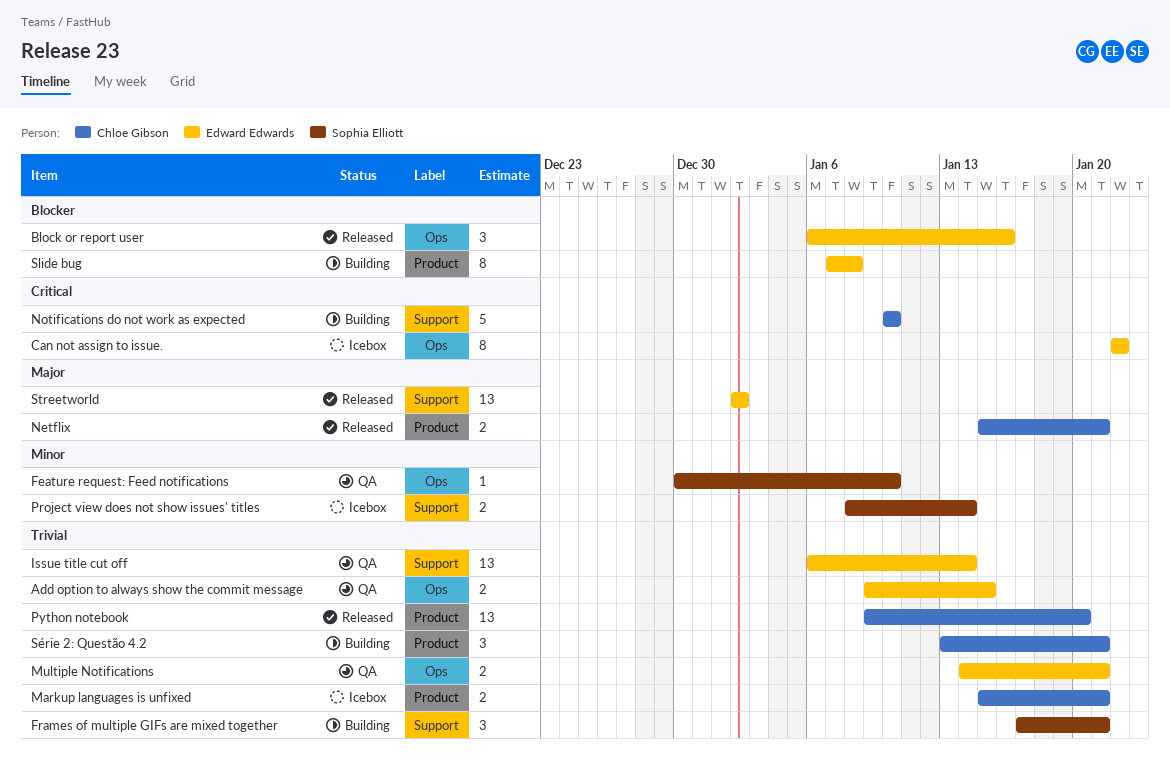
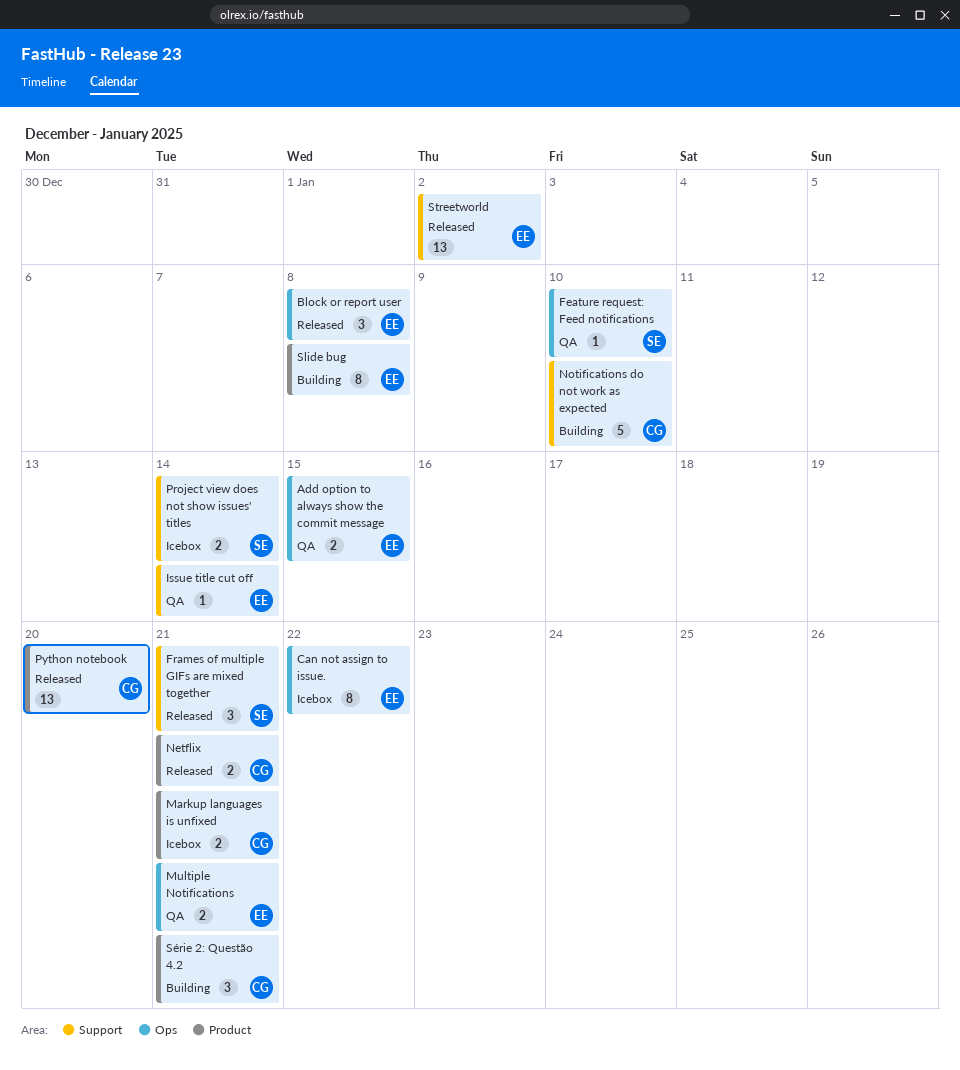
Block or report user, due: Jan 16 -> Jan 8
Frames of multiple GIFs are mixed together, status: Building -> Released
Issue title cut off, estimate: 13 -> 1

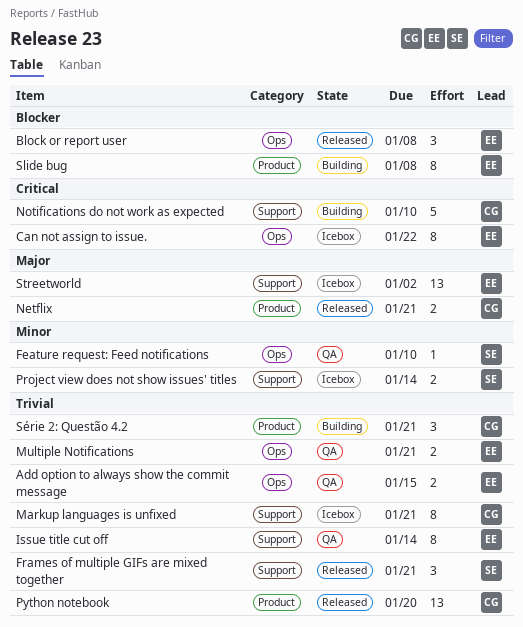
Issue title cut off, estimate: 1 -> 8
Markup languages is unfixed, label: Product -> Support
Markup languages is unfixed, estimate: 2 -> 8
Streetworld, status: Released -> Icebox

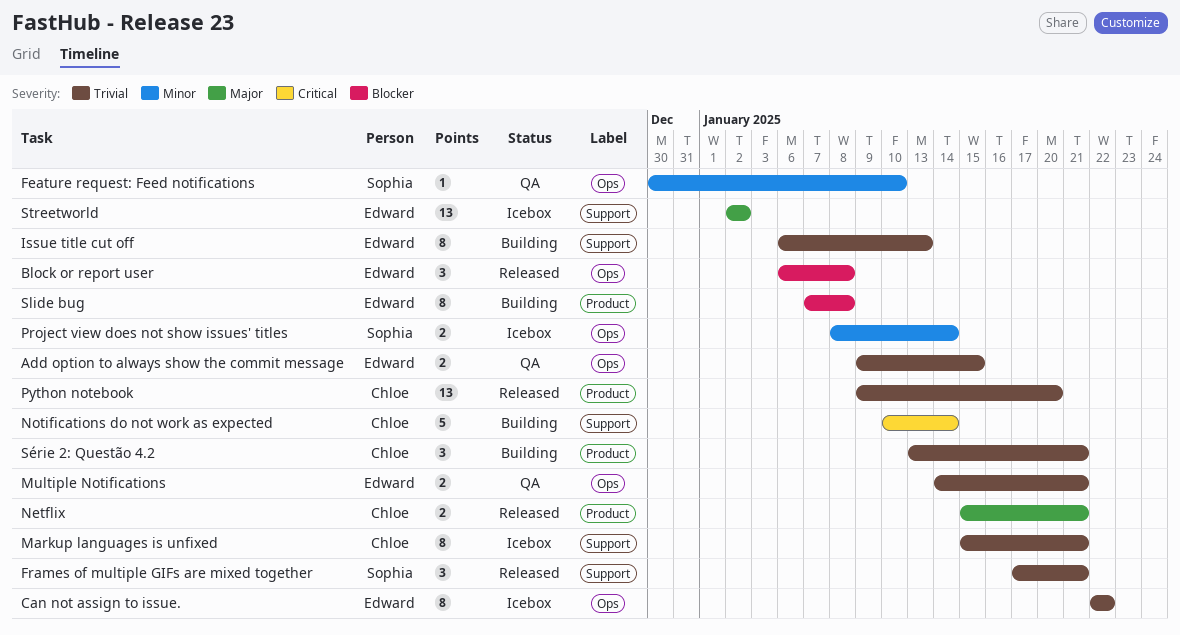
Can not assign to issue., priority: Critical -> Trivial
Issue title cut off, status: QA -> Building
Issue title cut off, due: Jan 14 -> Jan 13
Notifications do not work as expected, due: Jan 10 -> Jan 14
Project view does not show issues' titles, label: Support -> Ops

